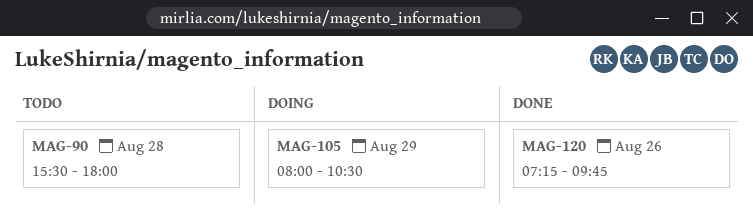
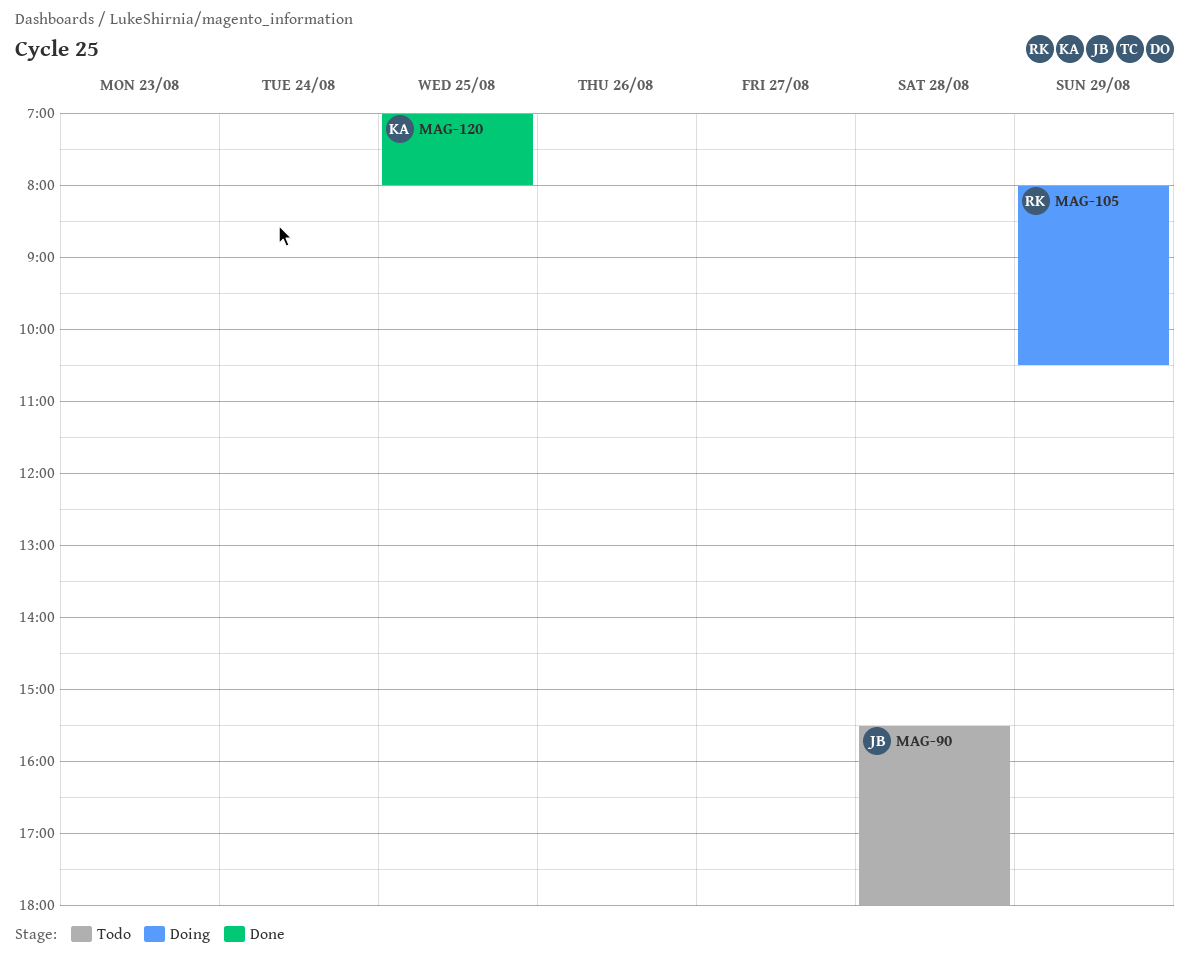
MAG-120, day: Aug 26 -> Aug 25
MAG-120, begins: 07:15 -> 07:00
MAG-120, ends: 09:45 -> 08:00

